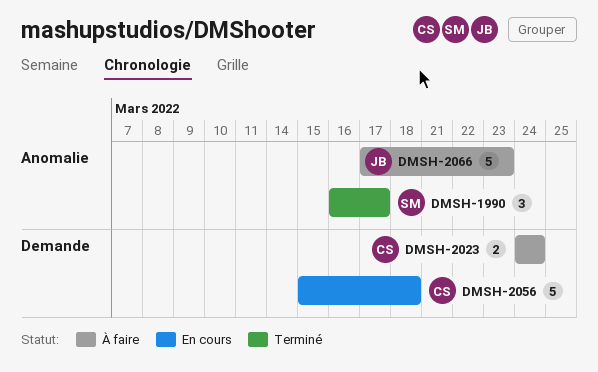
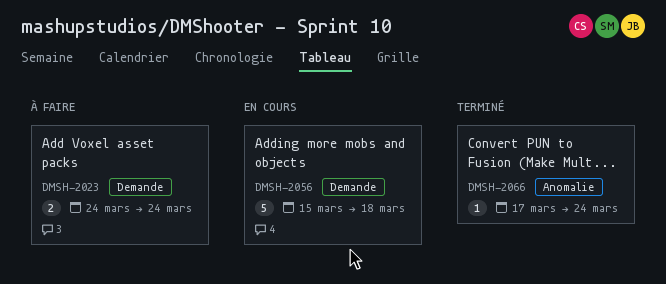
DMSH-1990: present -> none
DMSH-2066, status: À faire -> Terminé
DMSH-2066, estimate: 5 -> 1
DMSH-2066, due: Mar 23 -> Mar 24

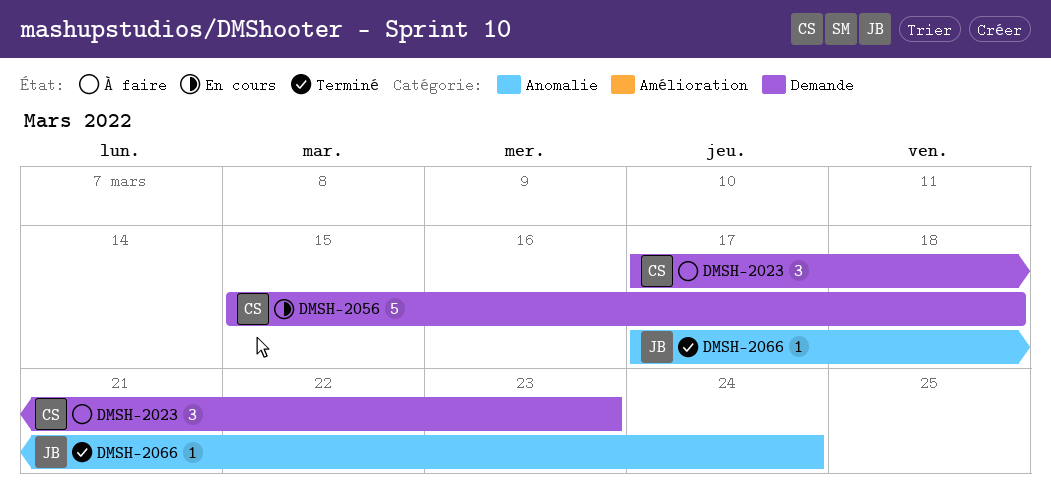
DMSH-2023, estimate: 2 -> 3
DMSH-2023, start: Mar 24 -> Mar 17
DMSH-2023, due: Mar 24 -> Mar 23

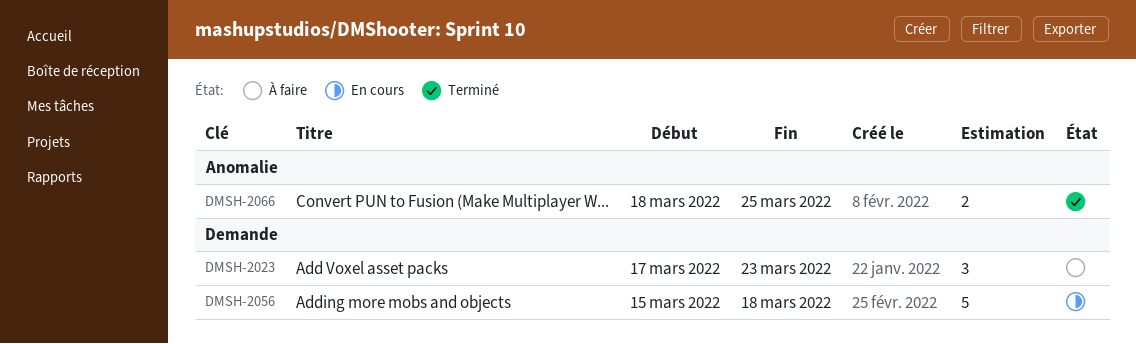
DMSH-2066, estimate: 1 -> 2
DMSH-2066, start: Mar 17 -> Mar 18
DMSH-2066, due: Mar 24 -> Mar 25

